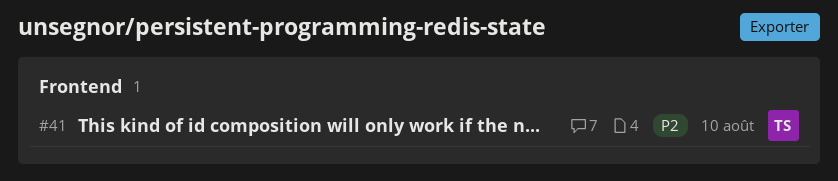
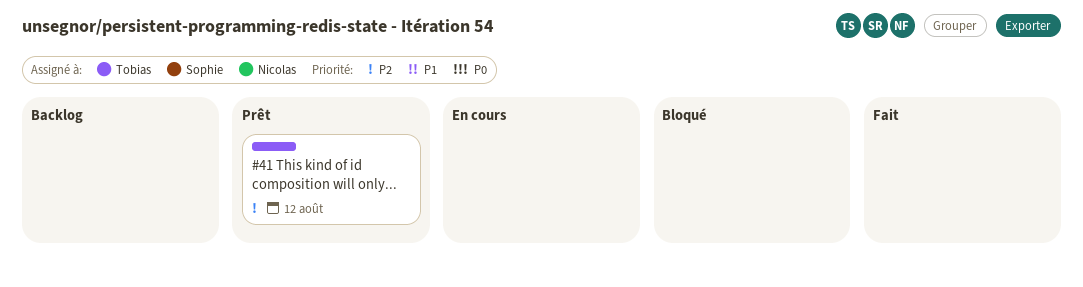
#41, due: Aug 10 -> Aug 12

